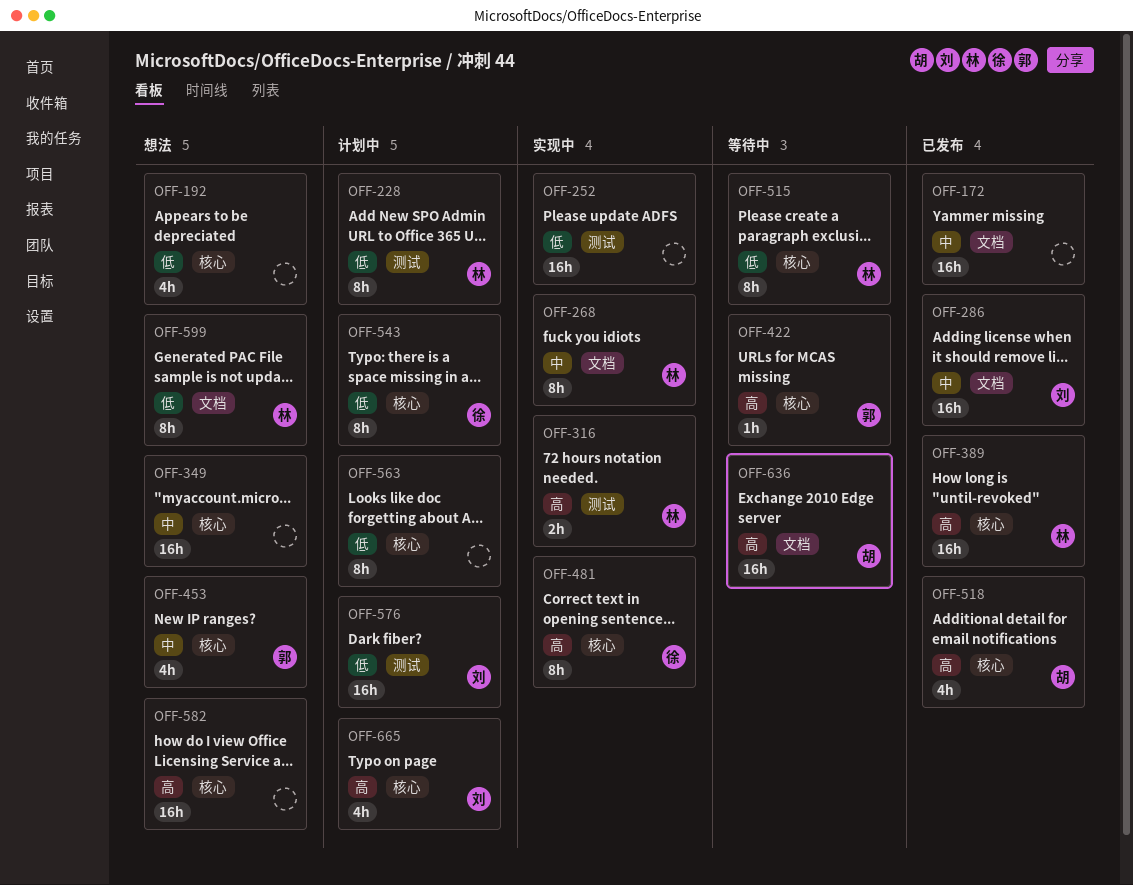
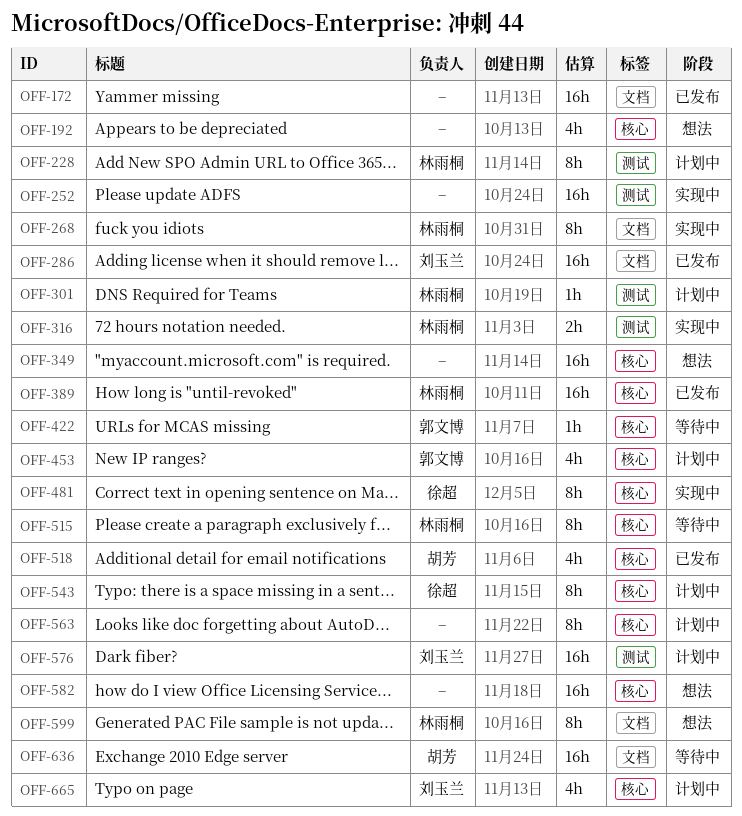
OFF-301: none -> present
OFF-453, status: 想法 -> 计划中

